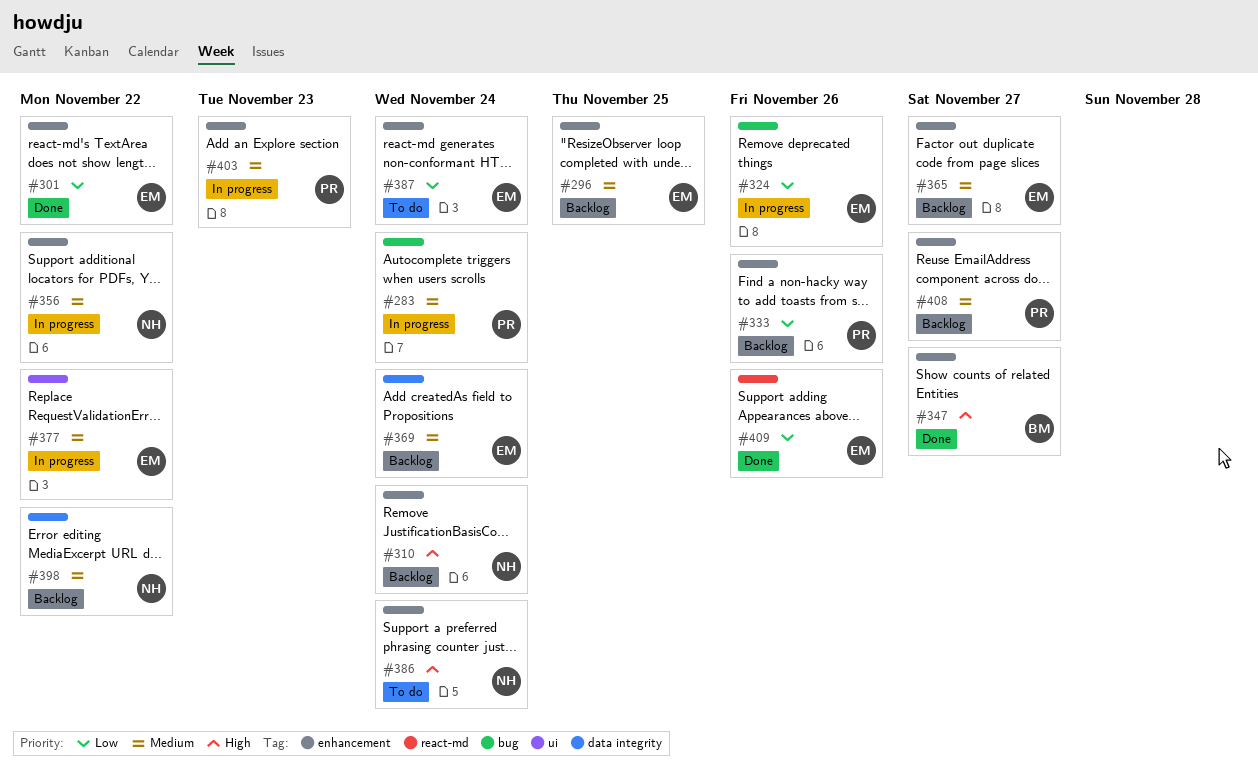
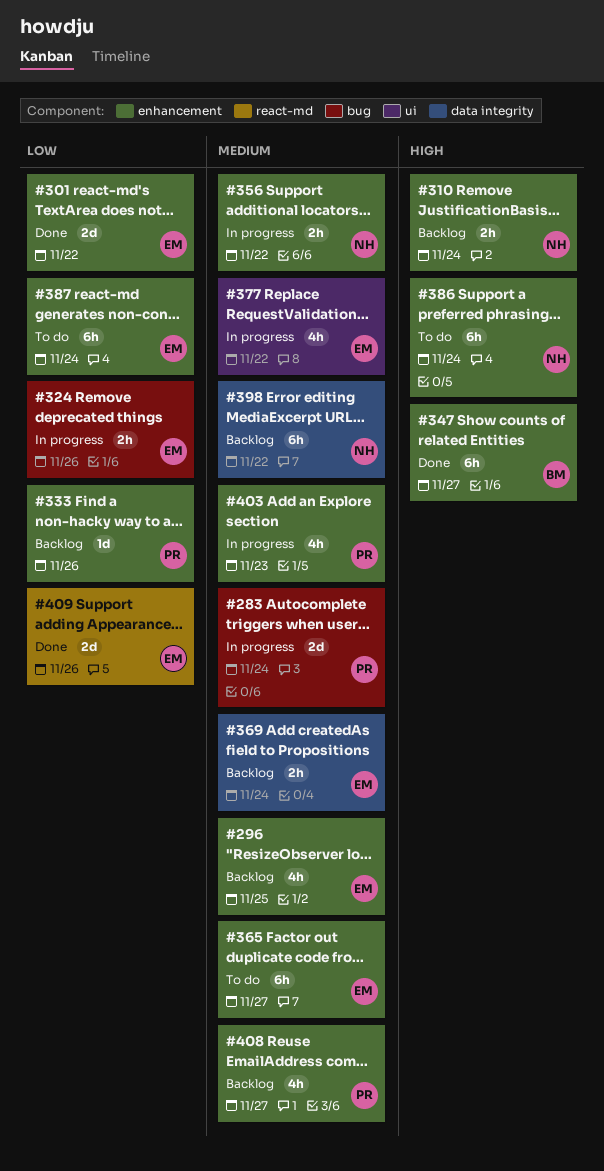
#365, status: Backlog -> To do

